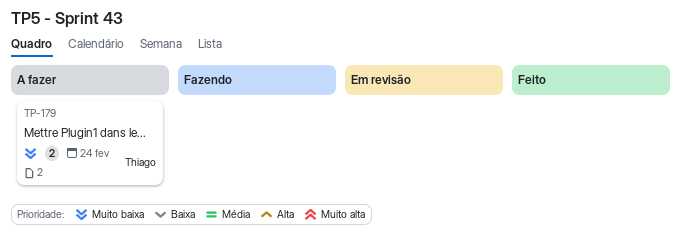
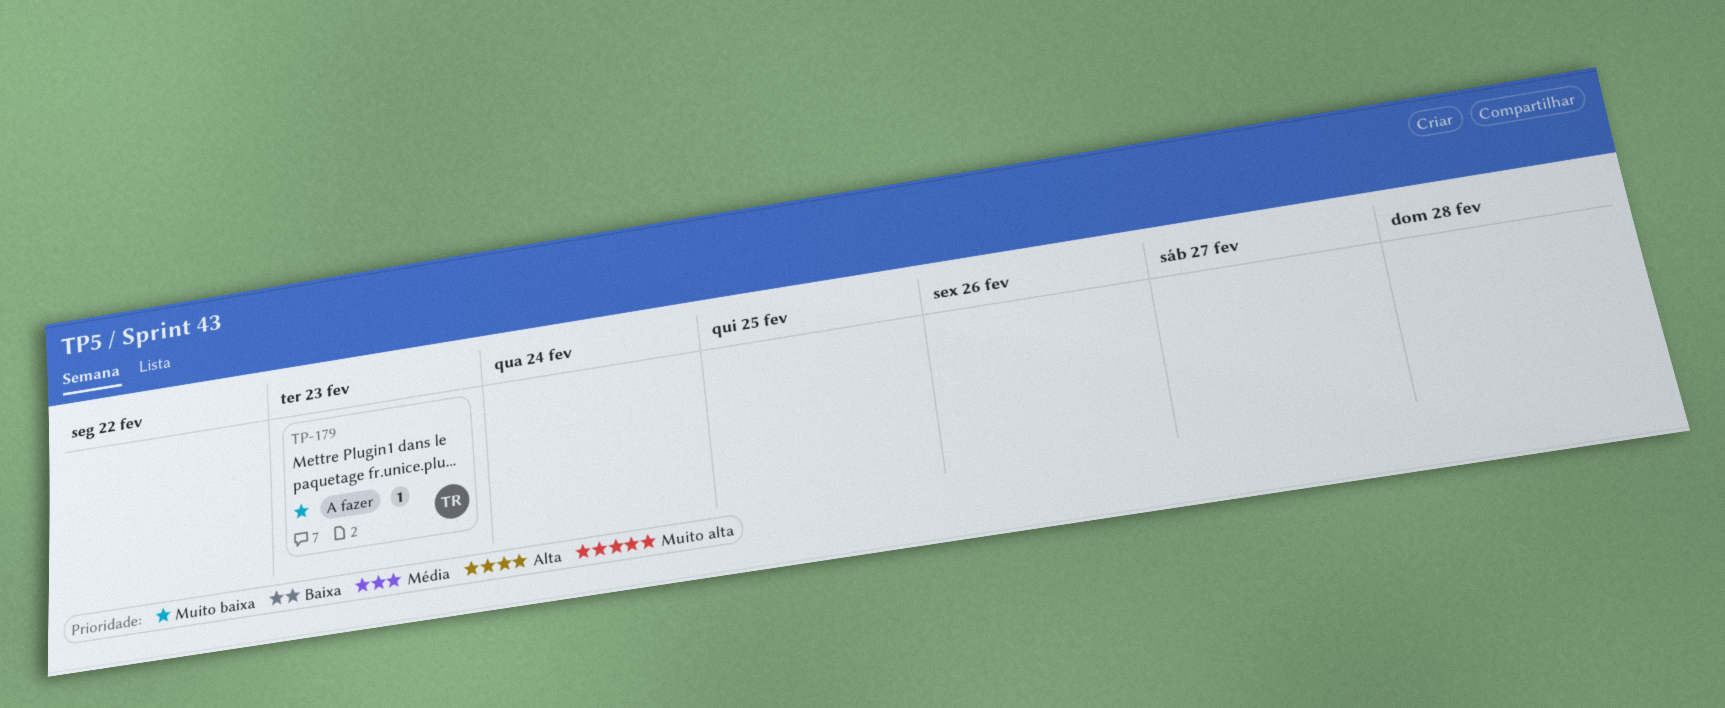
TP-179, estimate: 2 -> 1
TP-179, due: Feb 24 -> Feb 23

